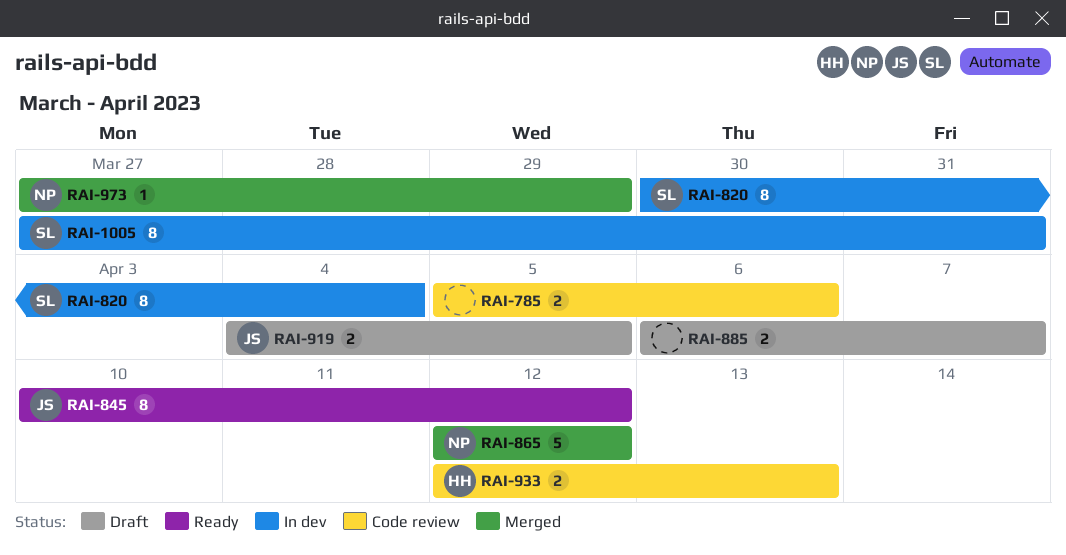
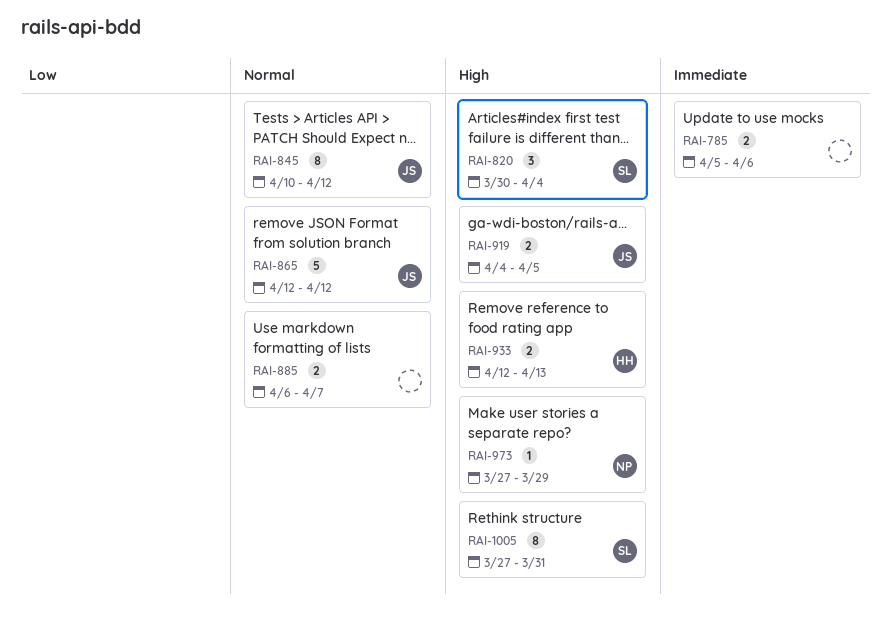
RAI-820, estimate: 8 -> 3
RAI-865, owner: NP -> JS

